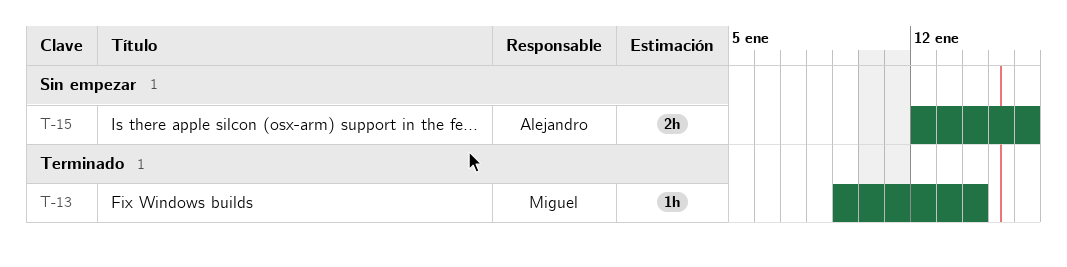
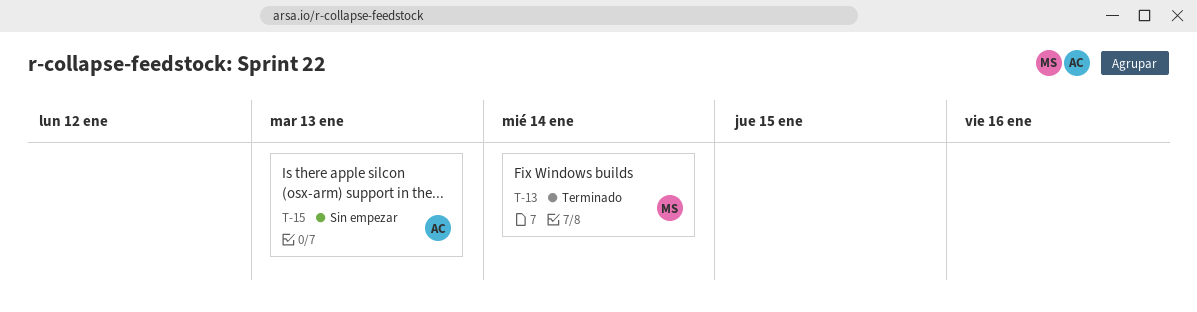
T-15, due: Jan 16 -> Jan 13

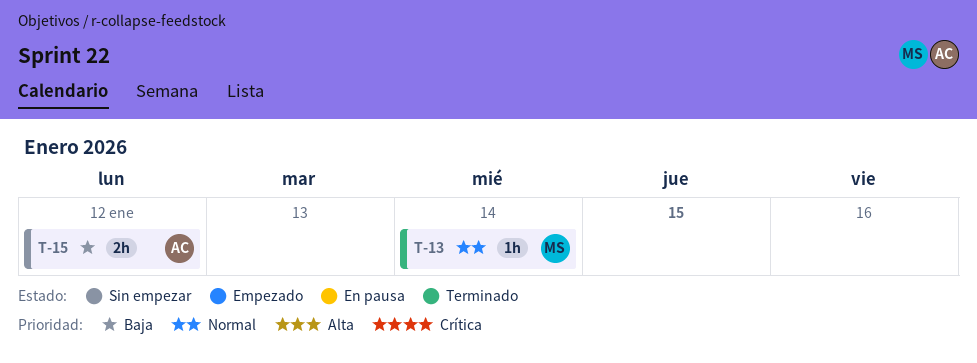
T-15, due: Jan 13 -> Jan 12

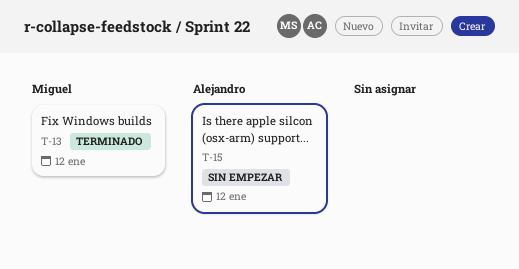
T-13, due: Jan 14 -> Jan 12

